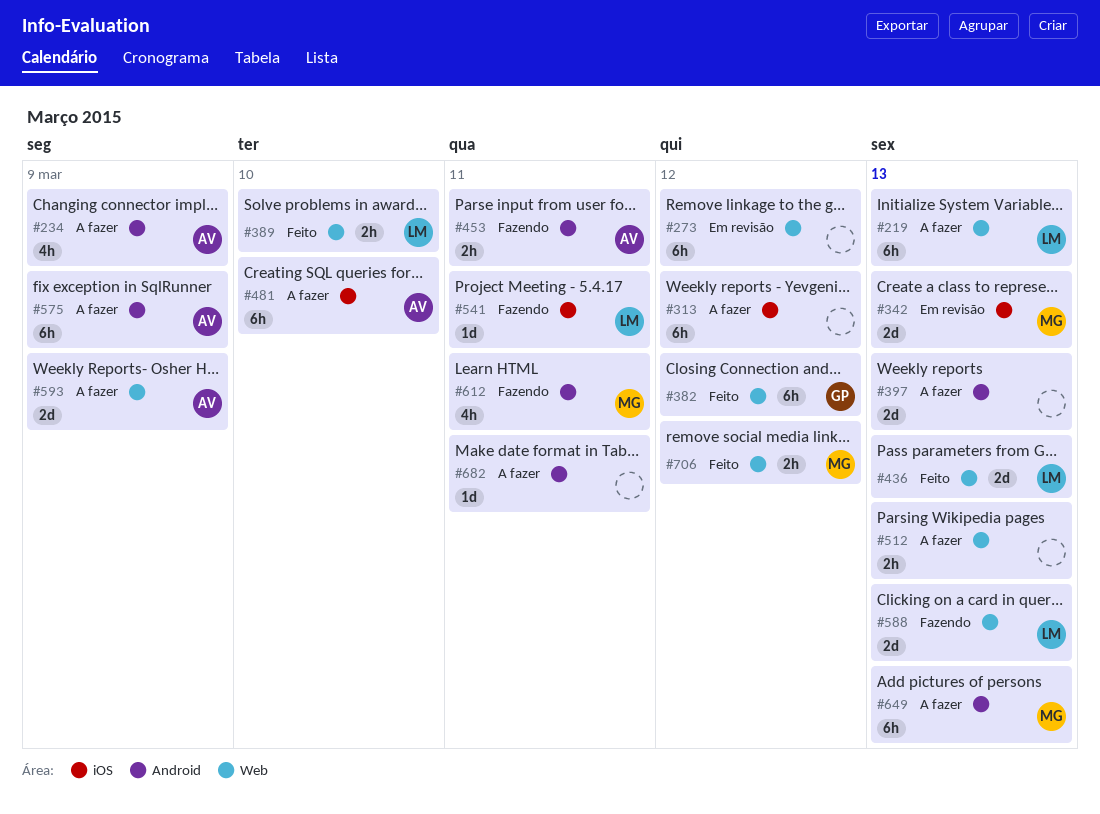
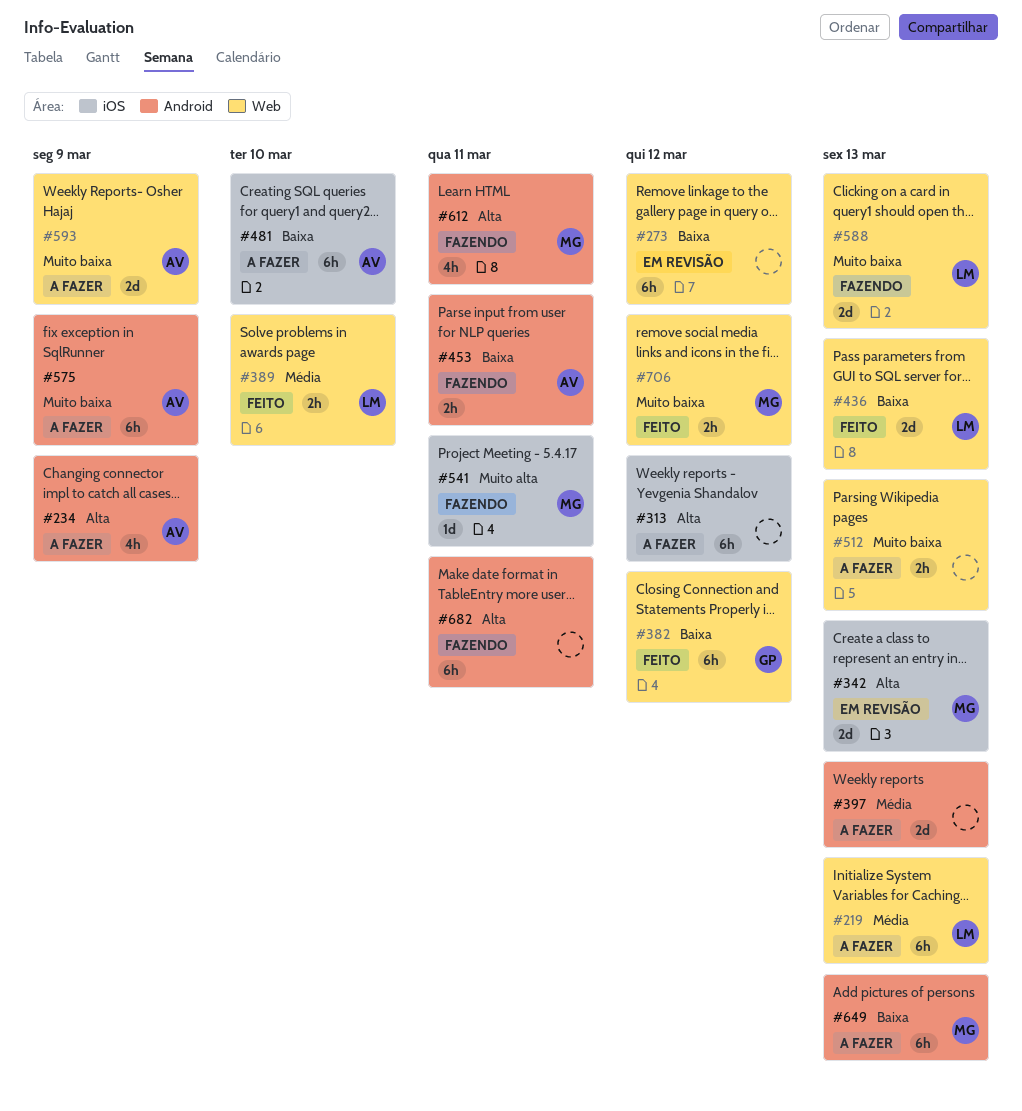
#541, owner: LM -> MG
#682, status: A fazer -> Fazendo
#682, estimate: 1d -> 6h

